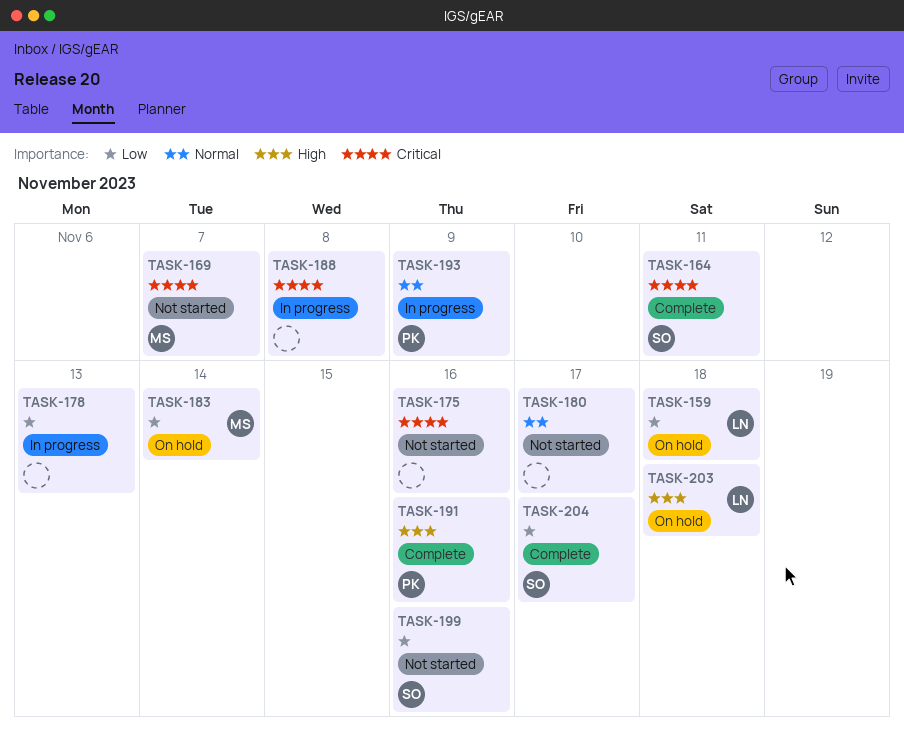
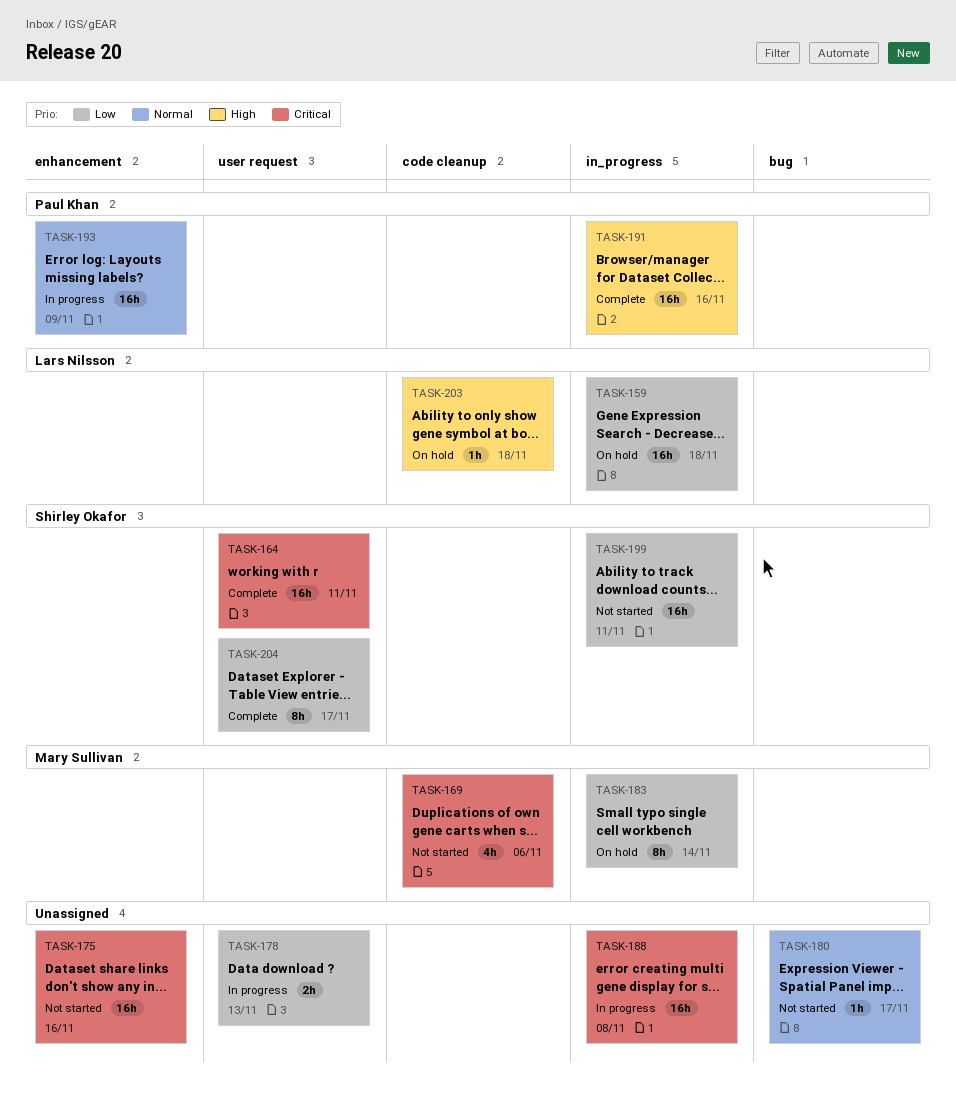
TASK-169, due: Nov 7 -> Nov 6
TASK-199, due: Nov 16 -> Nov 11

